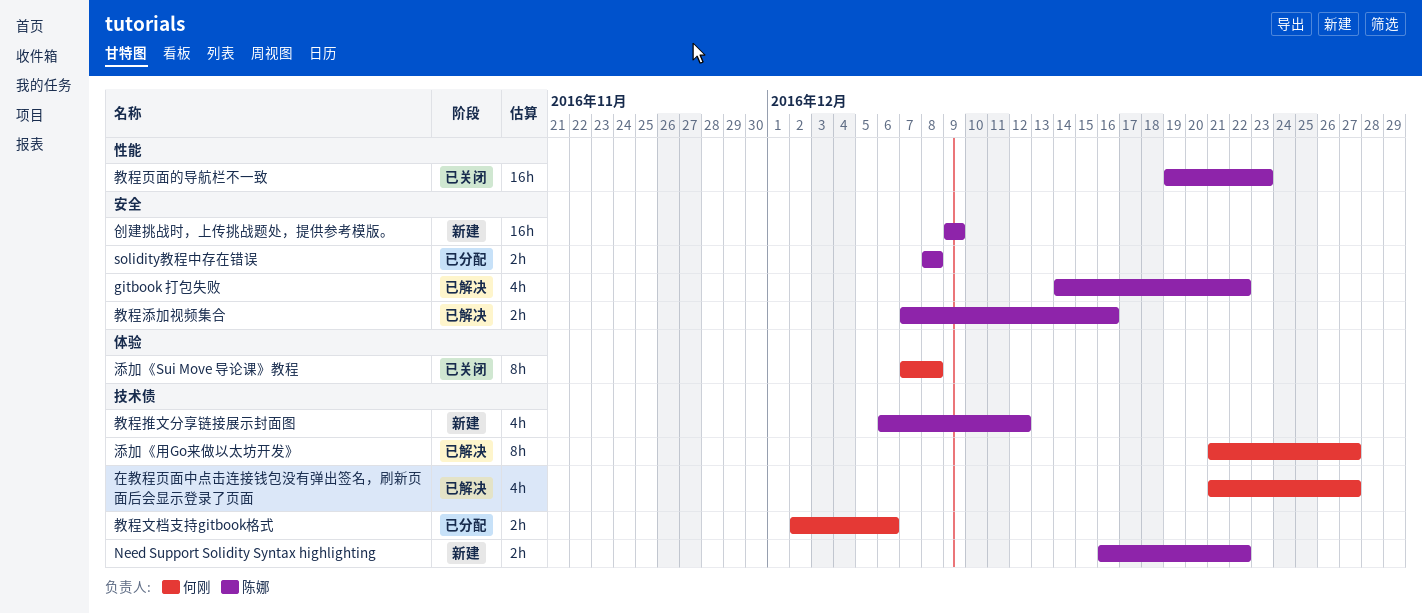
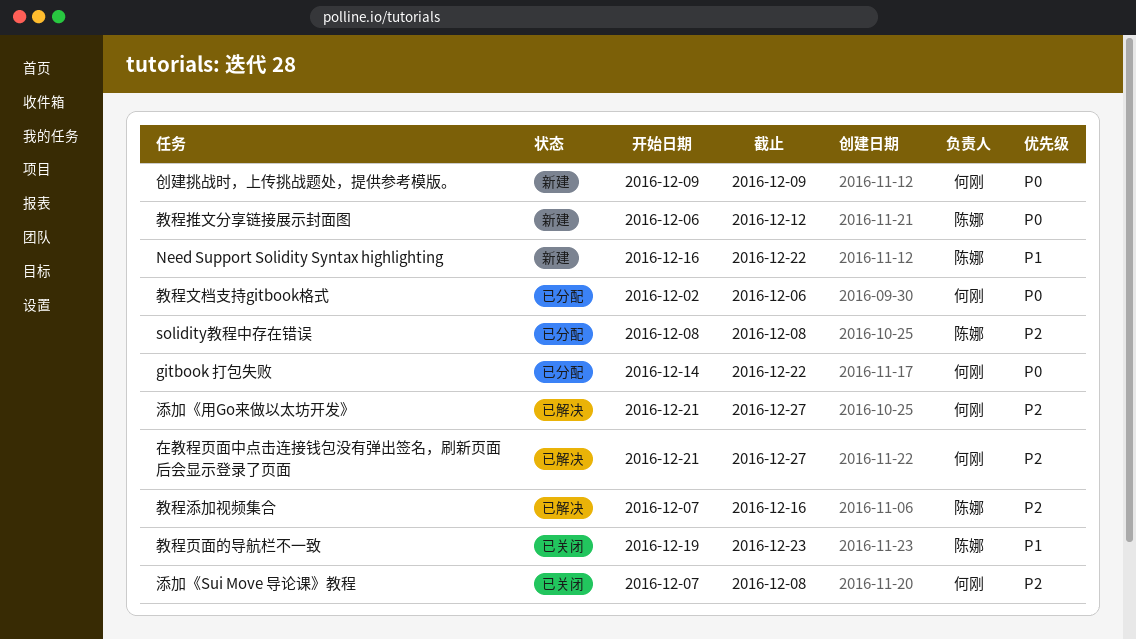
gitbook 打包失败, status: 已解决 -> 已分配
gitbook 打包失败, owner: 陈娜 -> 何刚
创建挑战时，上传挑战题处，提供参考模版。, owner: 陈娜 -> 何刚

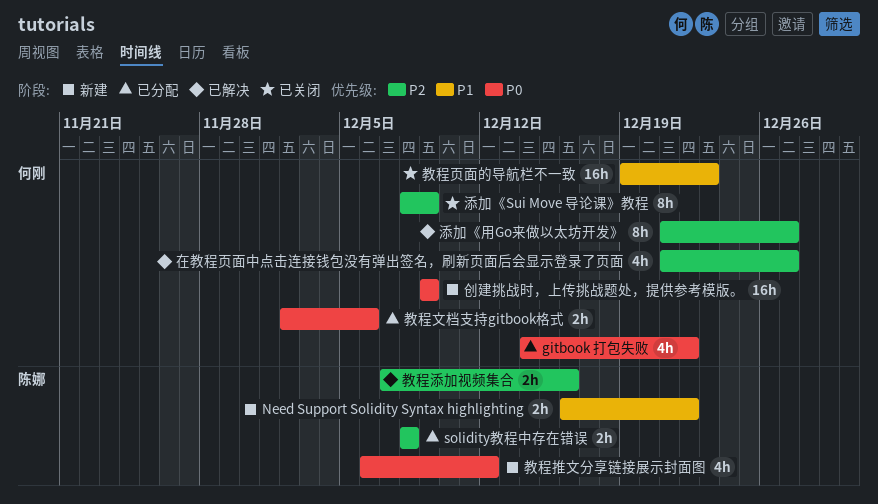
教程页面的导航栏不一致, owner: 陈娜 -> 何刚
添加《Sui Move 导论课》教程, start: Dec 7 -> Dec 8
添加《Sui Move 导论课》教程, due: Dec 8 -> Dec 9

